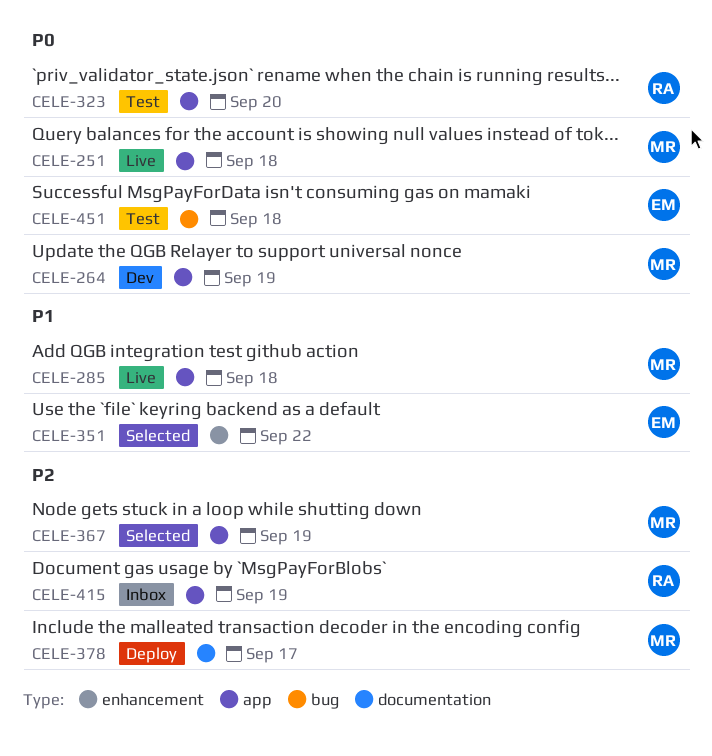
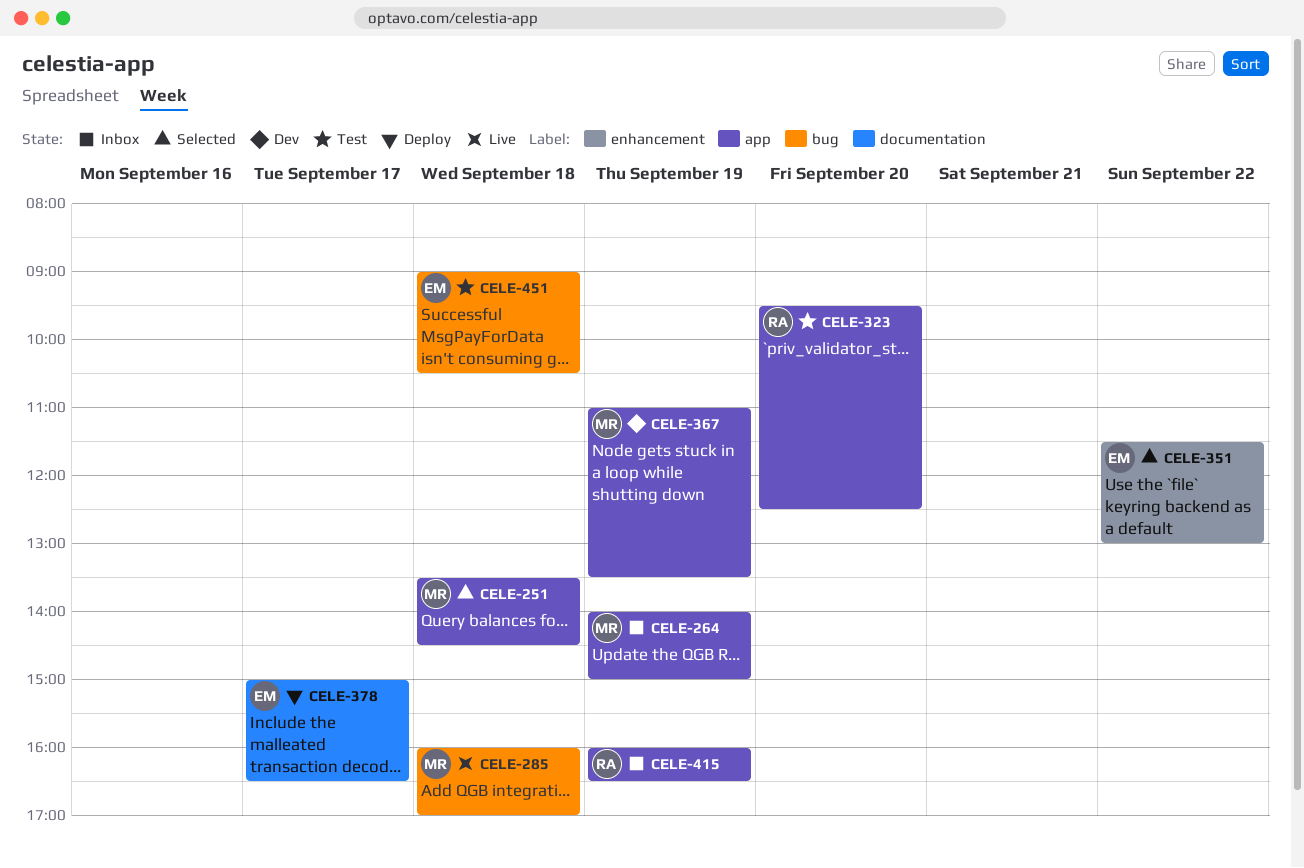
CELE-251, status: Live -> Selected
CELE-264, status: Dev -> Inbox
CELE-285, label: app -> bug
CELE-367, status: Selected -> Dev
CELE-378, owner: MR -> EM

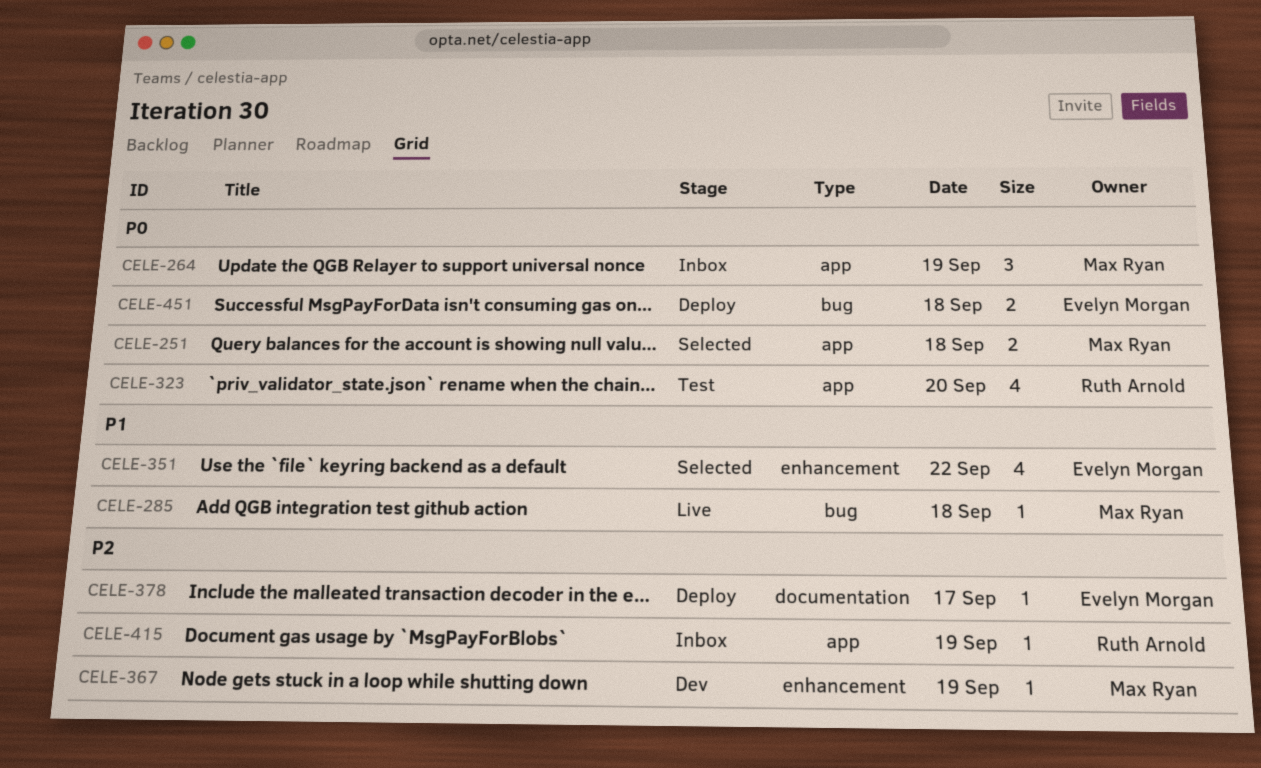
CELE-367, label: app -> enhancement
CELE-451, status: Test -> Deploy

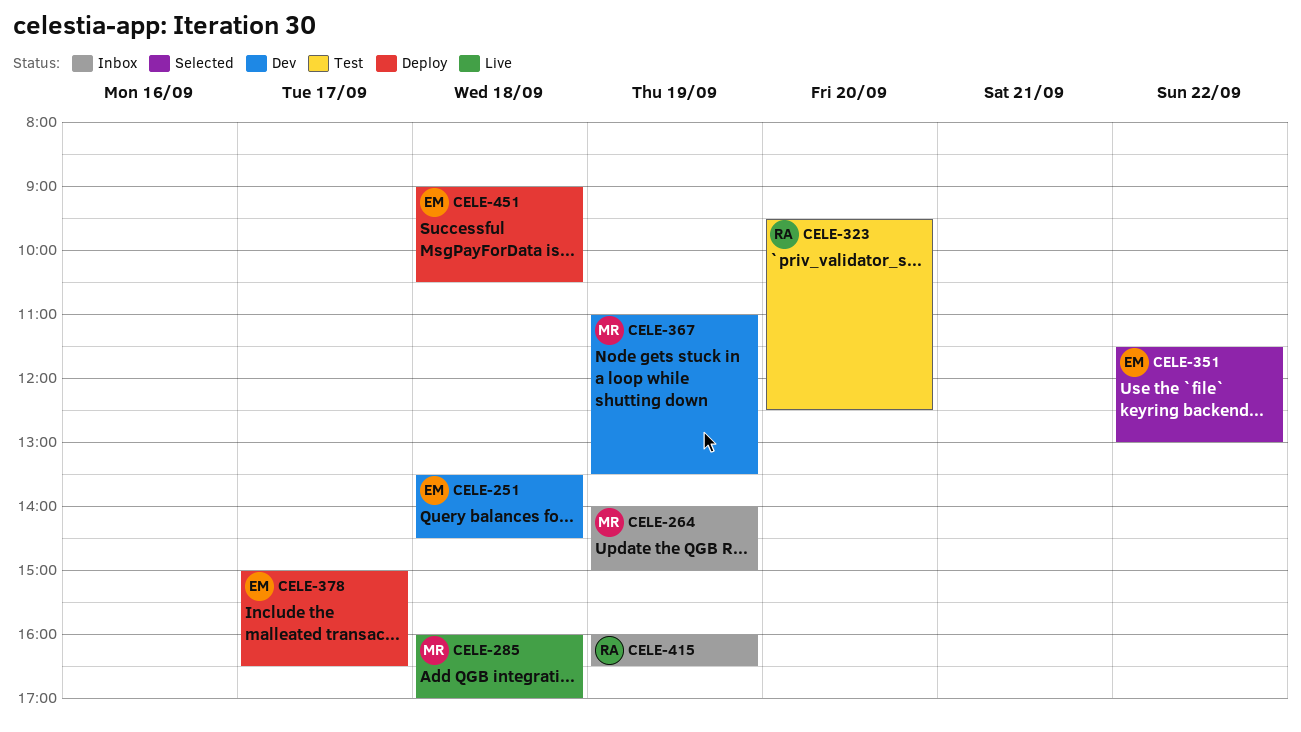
CELE-251, status: Selected -> Dev
CELE-251, owner: Max Ryan -> Evelyn Morgan

